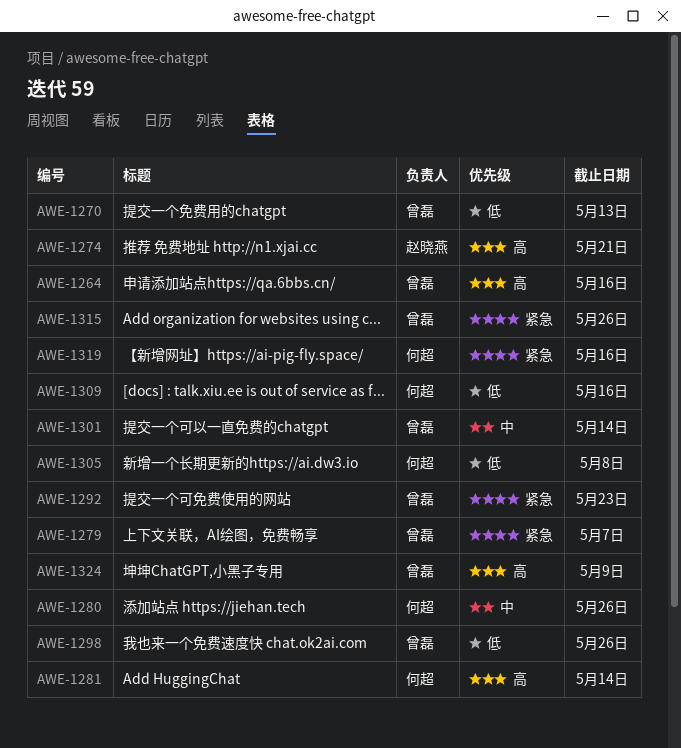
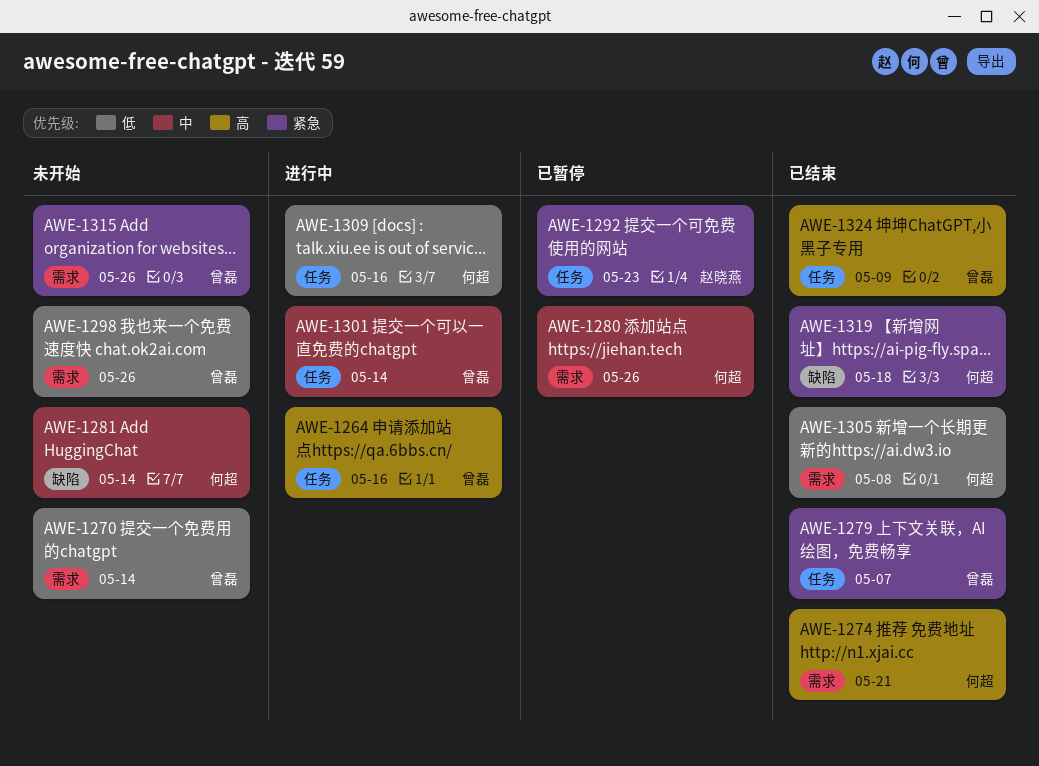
AWE-1270, due: May 13 -> May 14
AWE-1274, owner: 赵晓燕 -> 何超
AWE-1281, priority: 高 -> 中
AWE-1292, owner: 曾磊 -> 赵晓燕
AWE-1319, due: May 16 -> May 18

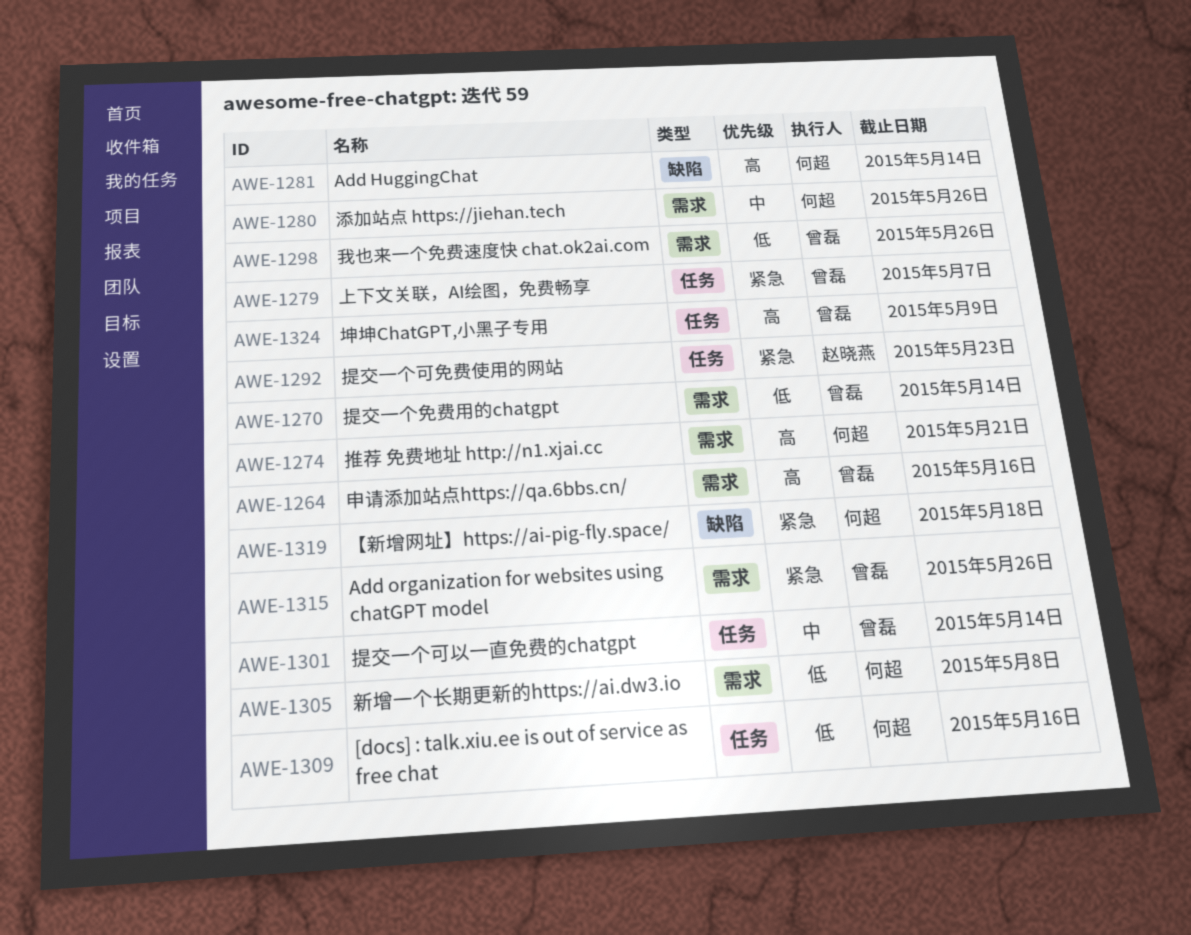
AWE-1264, label: 任务 -> 需求
AWE-1281, priority: 中 -> 高

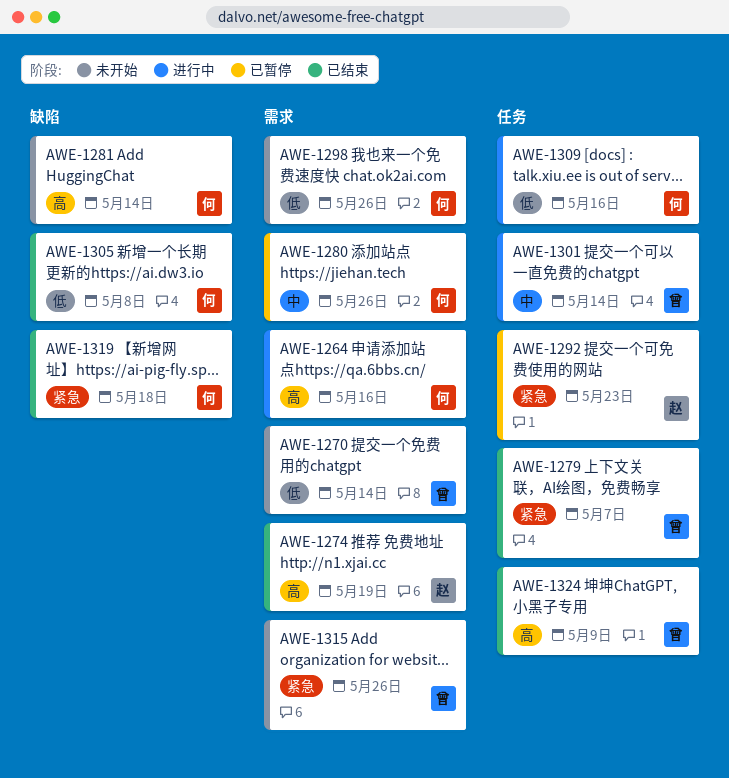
AWE-1264, owner: 曾磊 -> 何超
AWE-1274, owner: 何超 -> 赵晓燕
AWE-1274, due: May 21 -> May 19
AWE-1298, owner: 曾磊 -> 何超
AWE-1305, label: 需求 -> 缺陷

